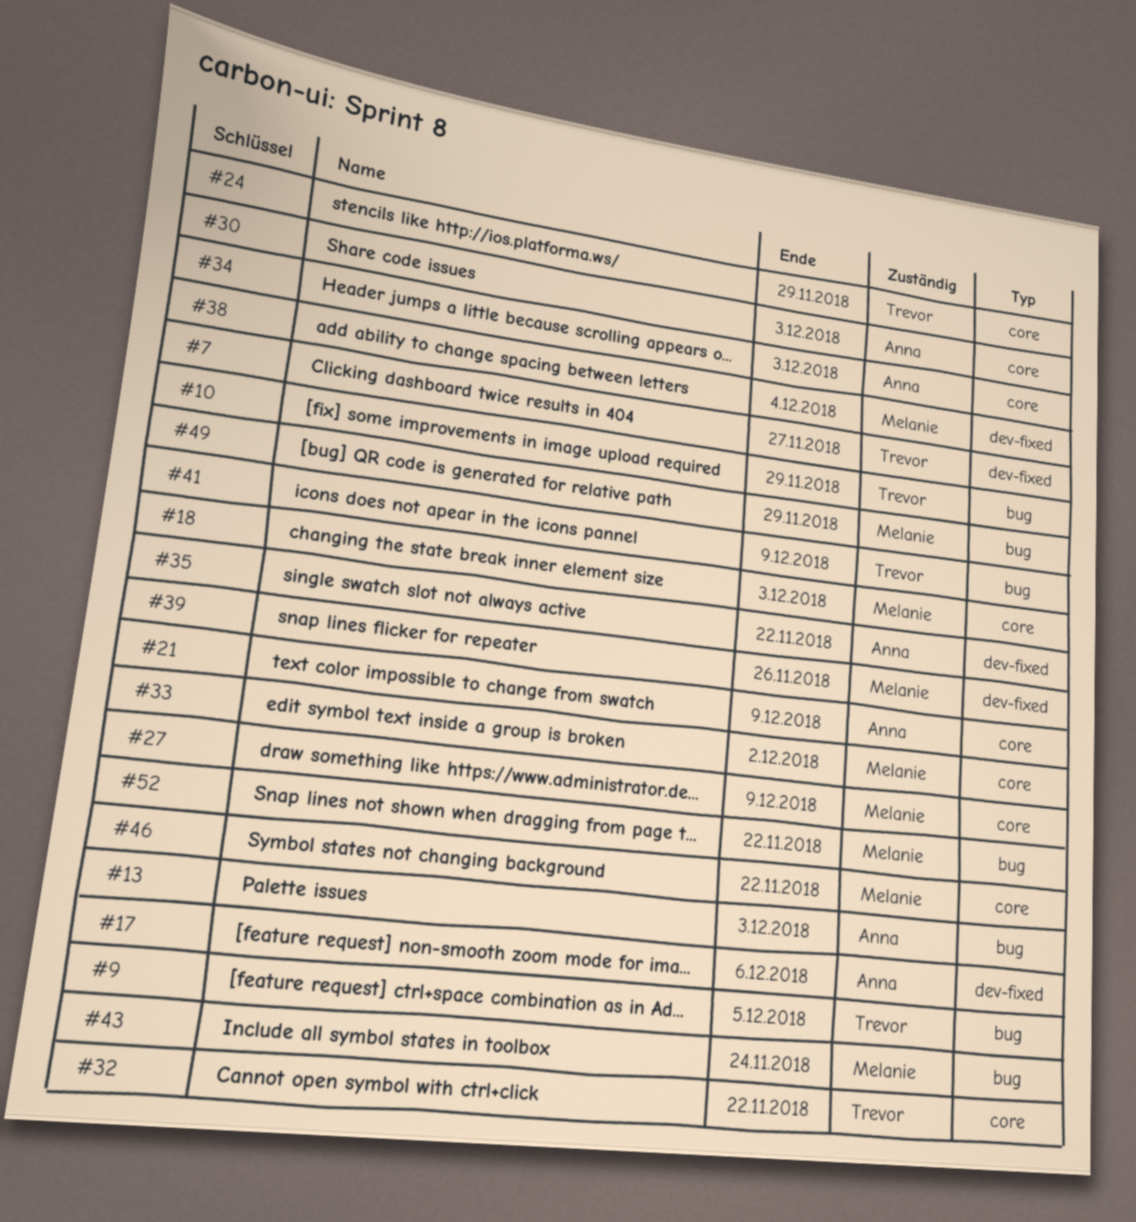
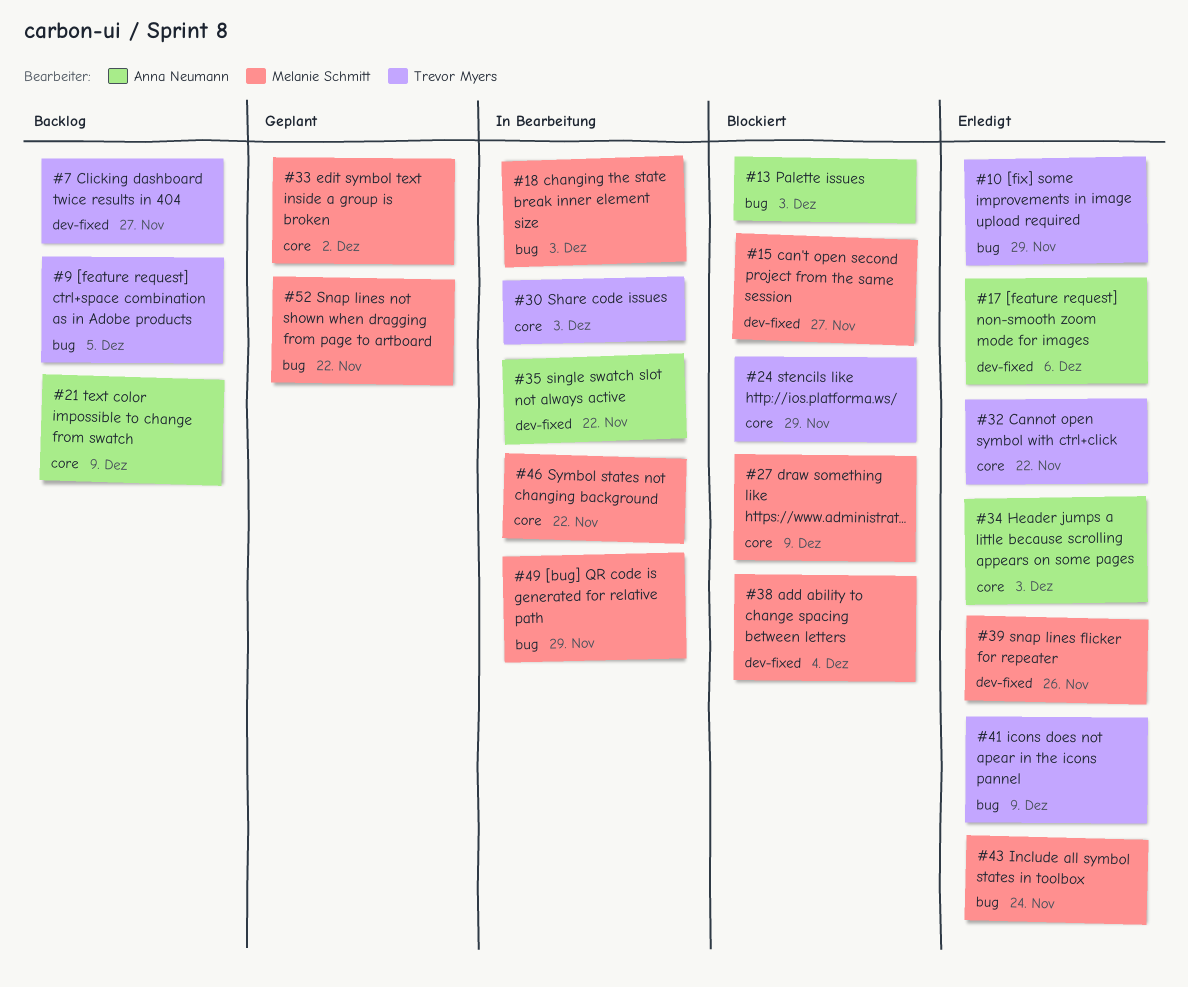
#15: none -> present
#18, label: core -> bug
#30, owner: Anna Neumann -> Trevor Myers

